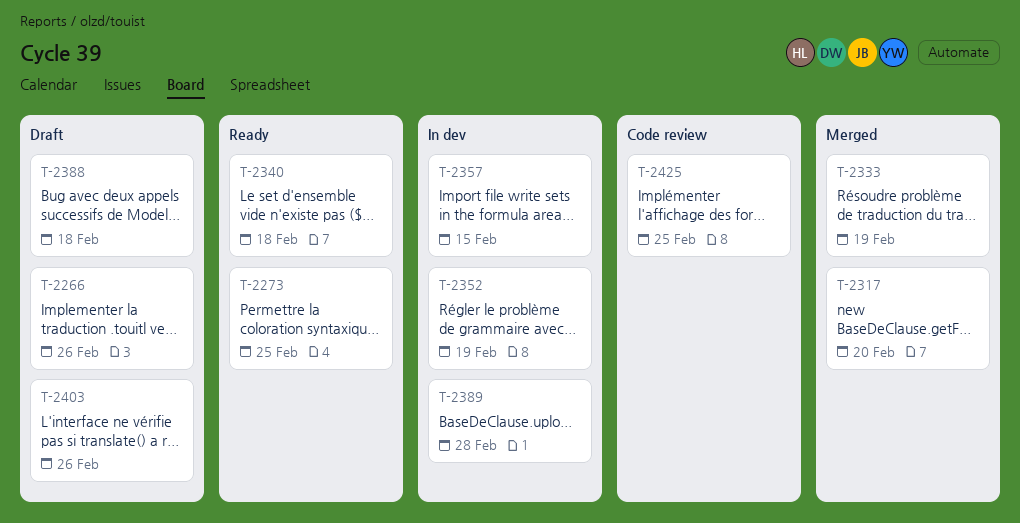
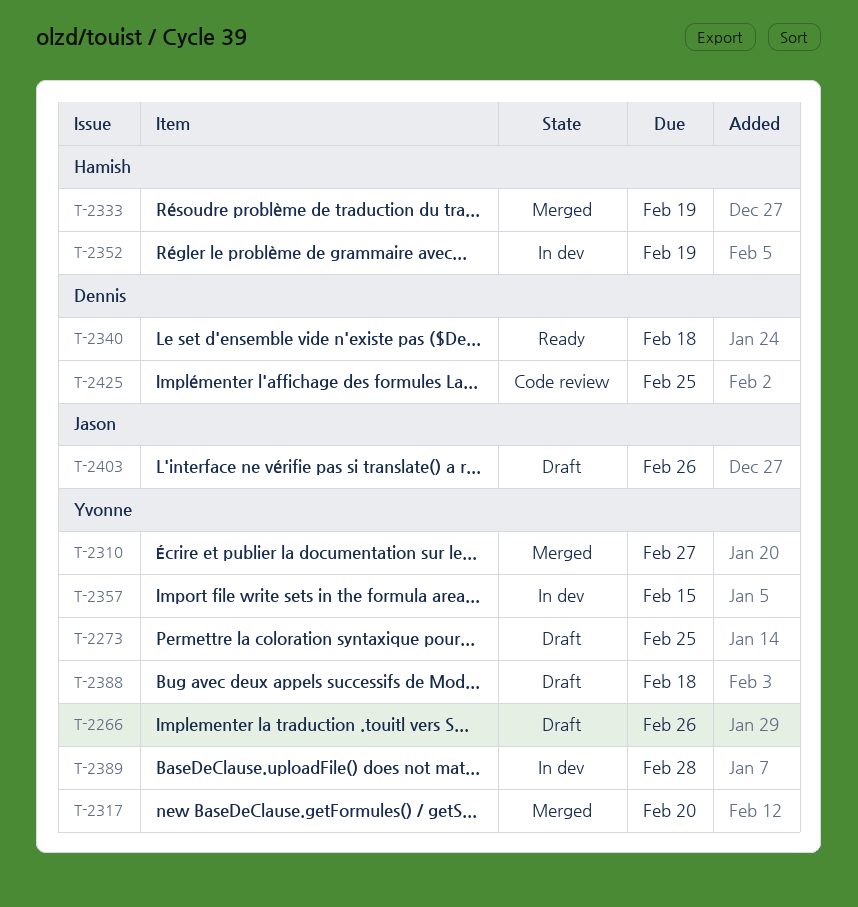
T-2273, status: Ready -> Draft
T-2310: none -> present

